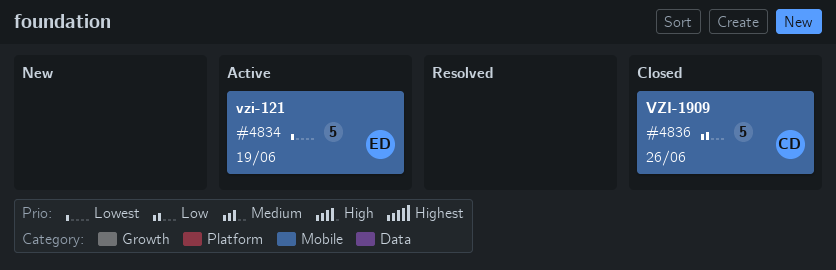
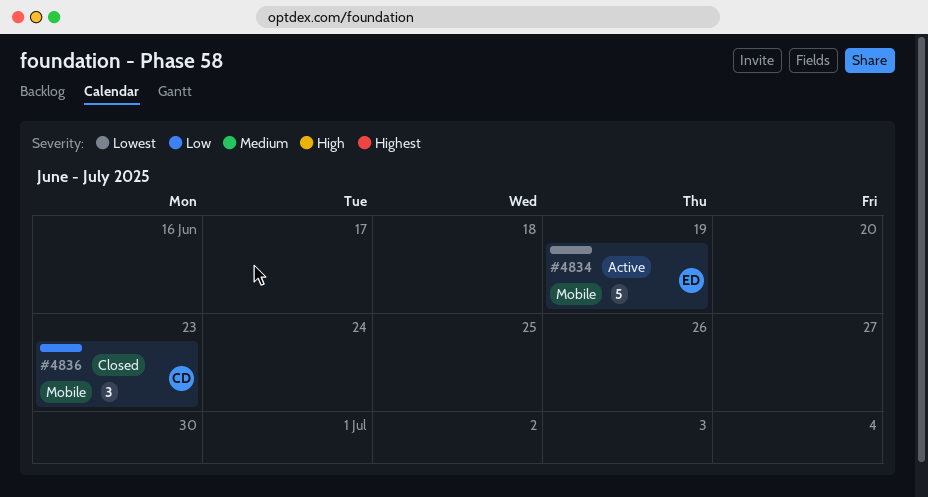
#4836, estimate: 5 -> 3
#4836, due: Jun 26 -> Jun 23

